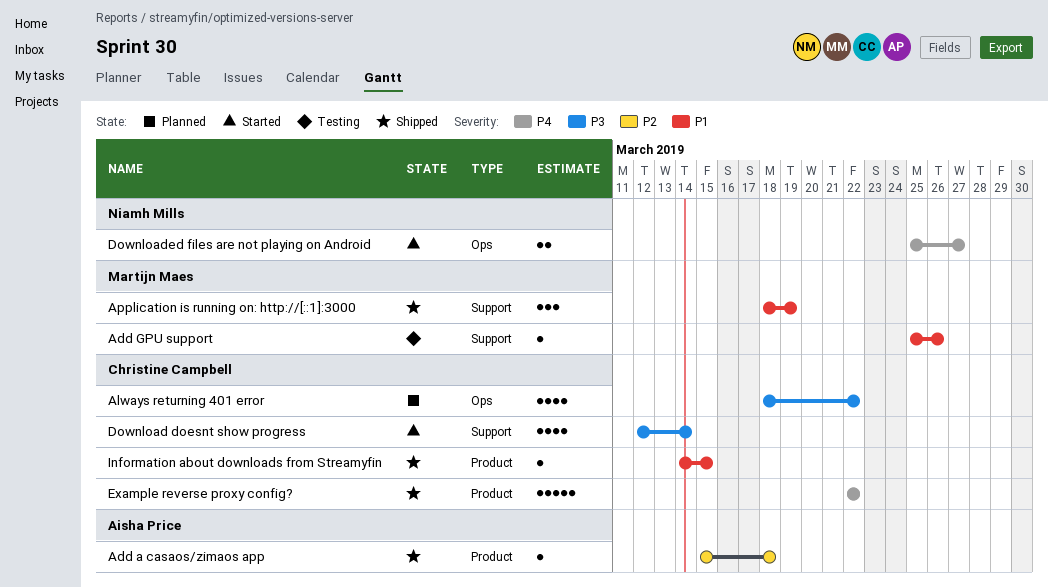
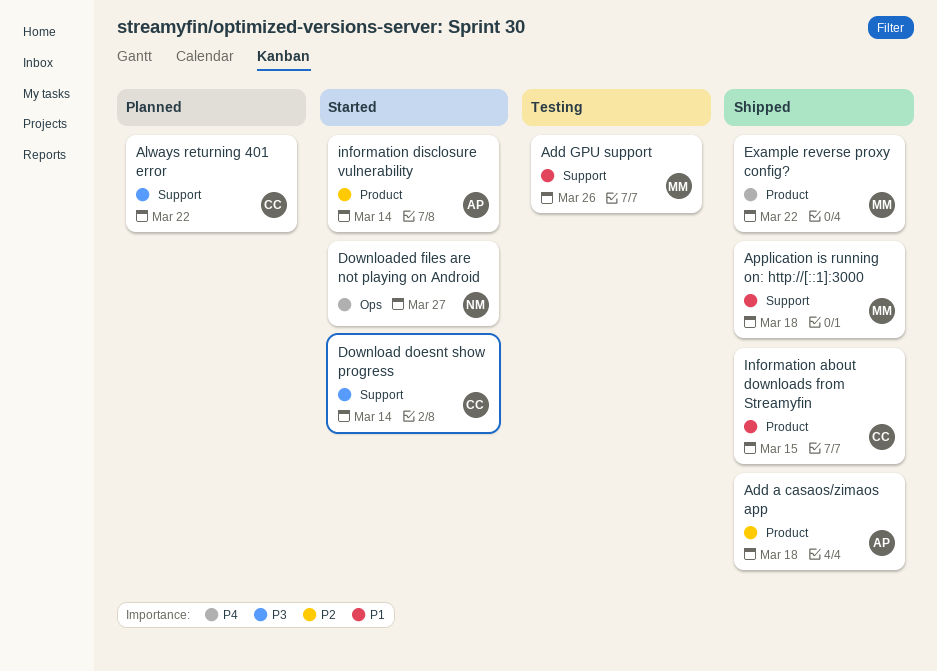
Always returning 401 error, label: Ops -> Support
Application is running on: http://[::1]:3000, due: Mar 19 -> Mar 18
Example reverse proxy config?, owner: Christine Campbell -> Martijn Maes
information disclosure vulnerability: none -> present

